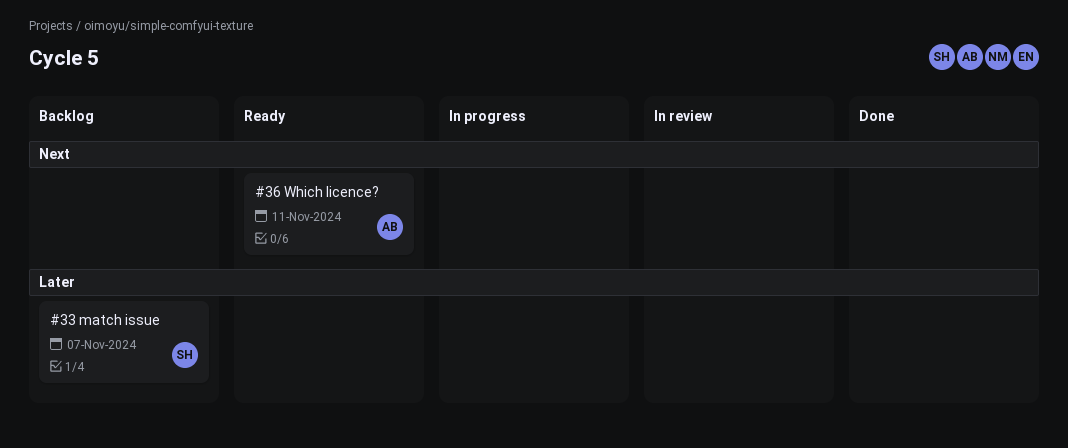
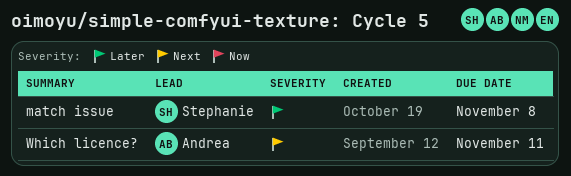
match issue, due: Nov 7 -> Nov 8

